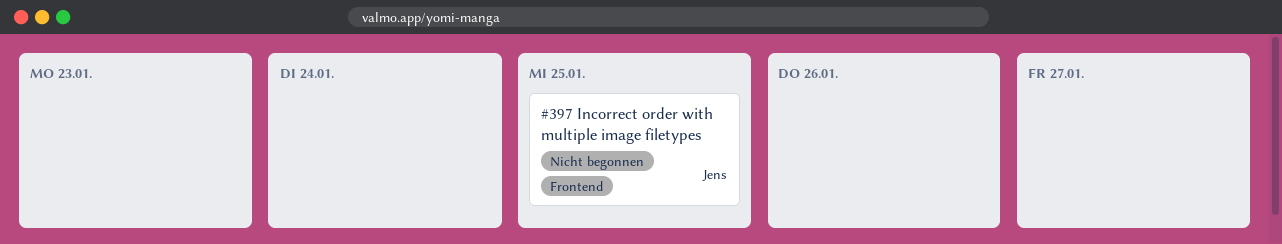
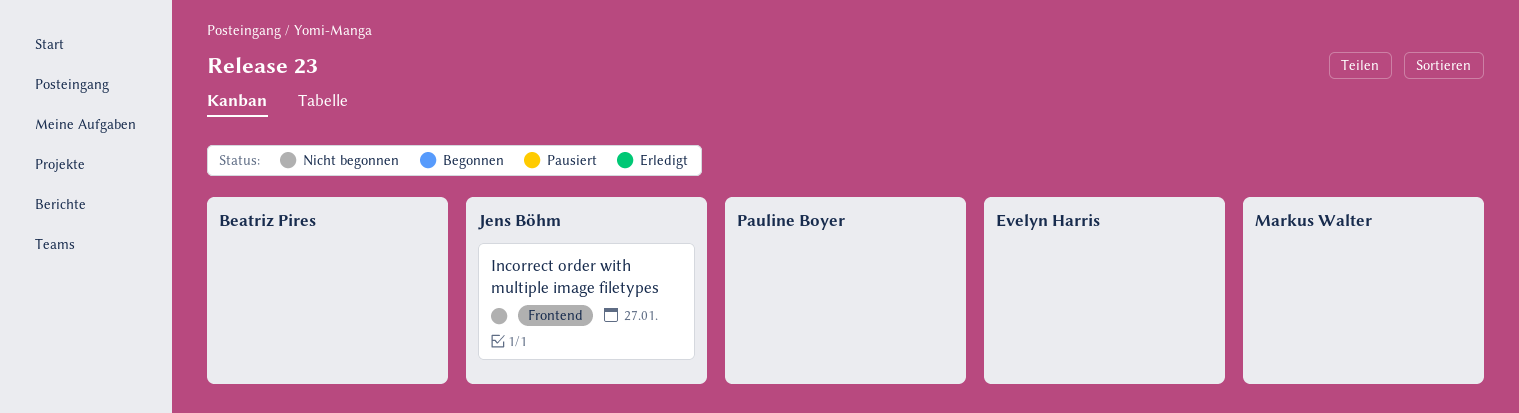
Incorrect order with multiple image filetypes, due: Jan 25 -> Jan 27

